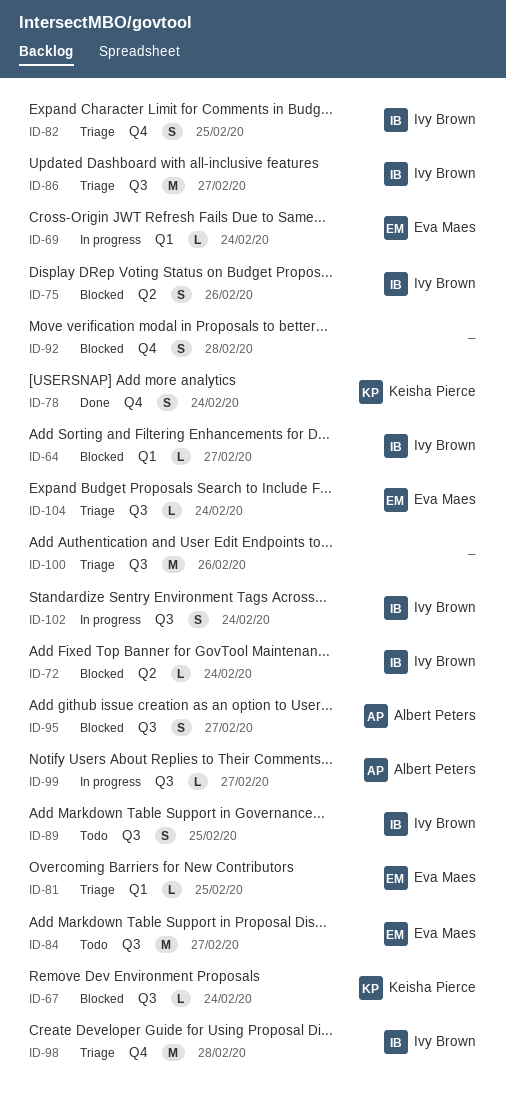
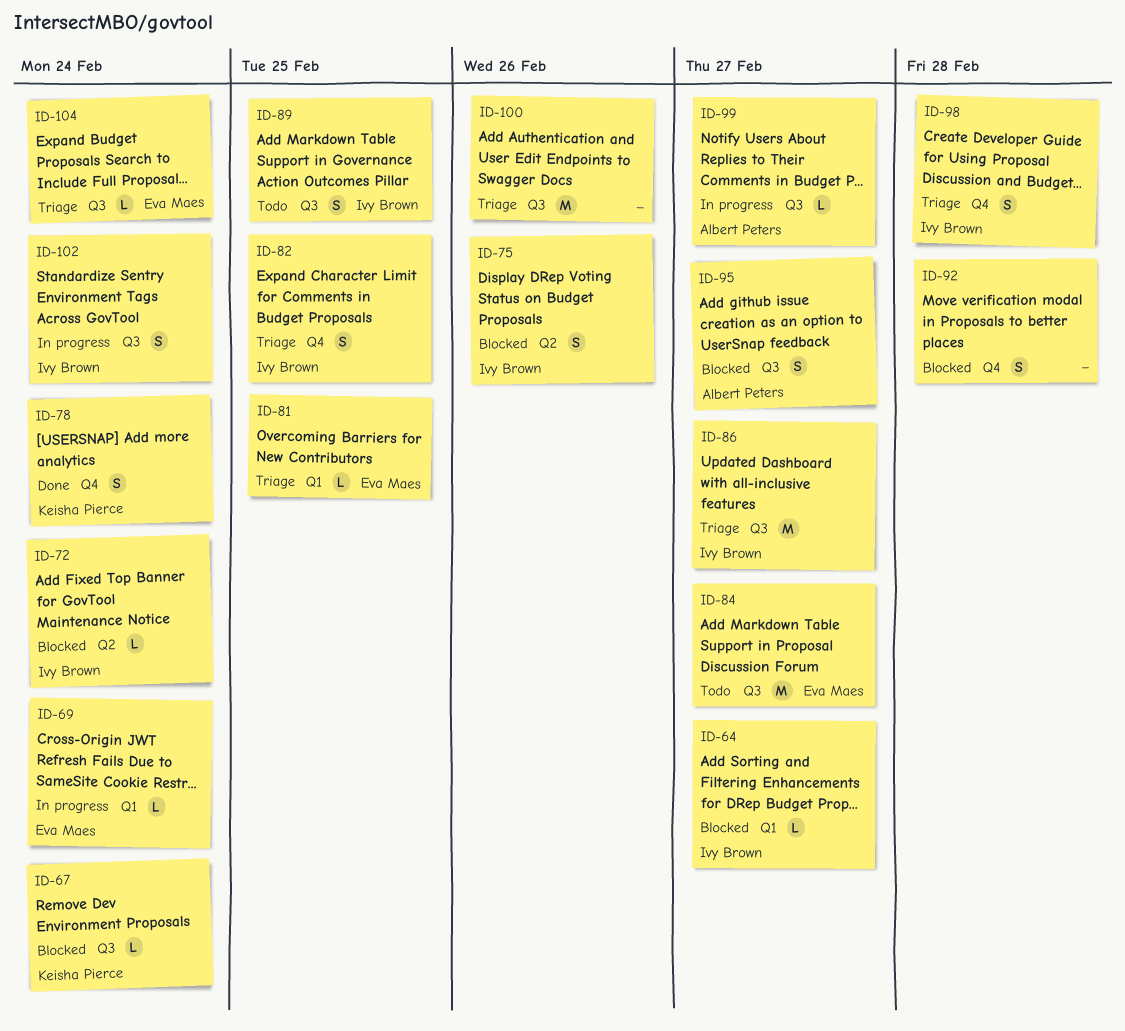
ID-98, estimate: M -> S

